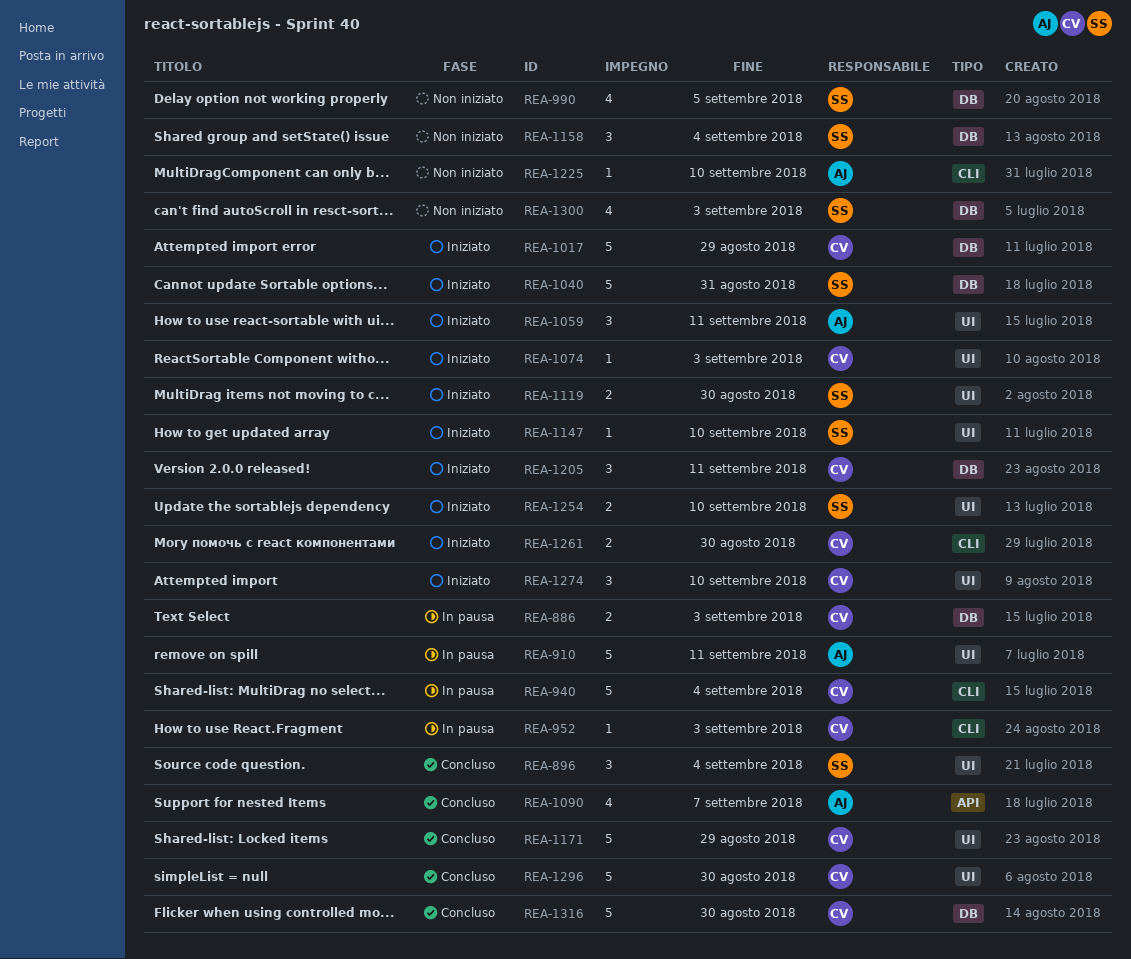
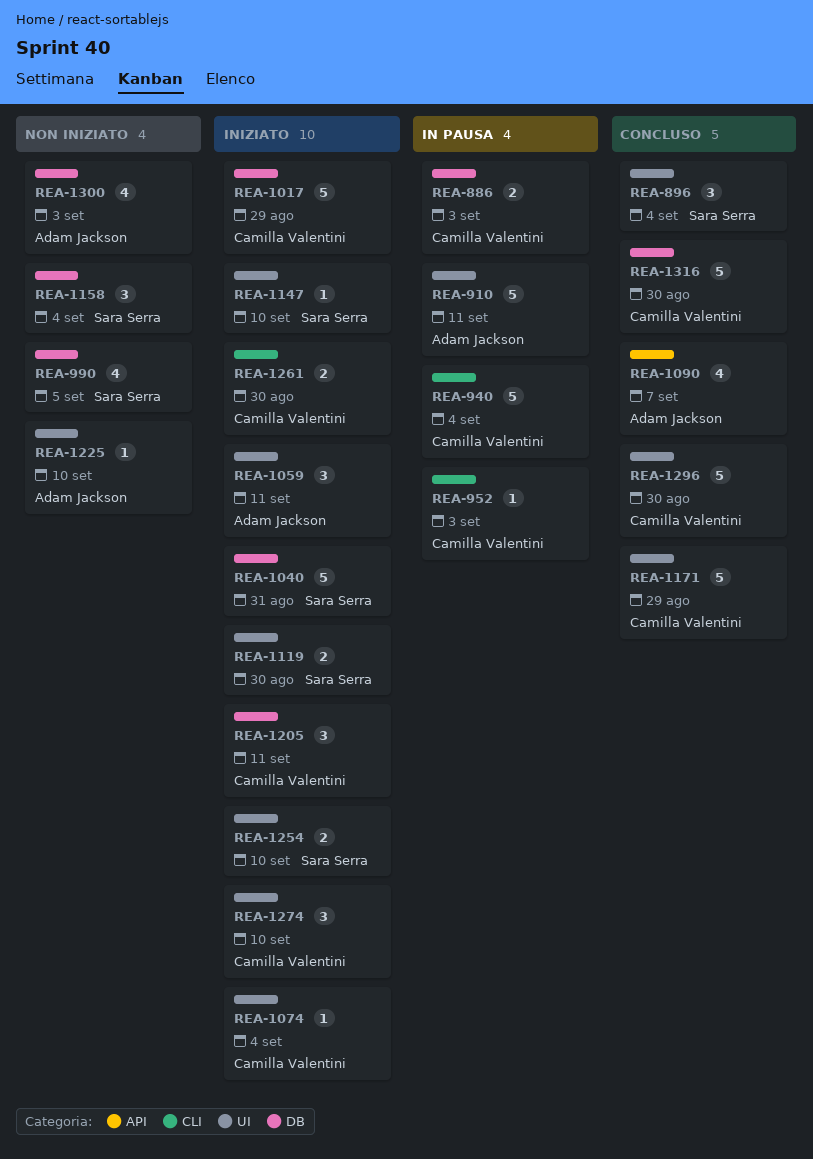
REA-1074, due: Sep 3 -> Sep 4
REA-1225, label: CLI -> UI
REA-1300, owner: Sara Serra -> Adam Jackson

